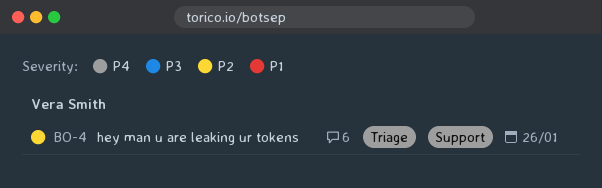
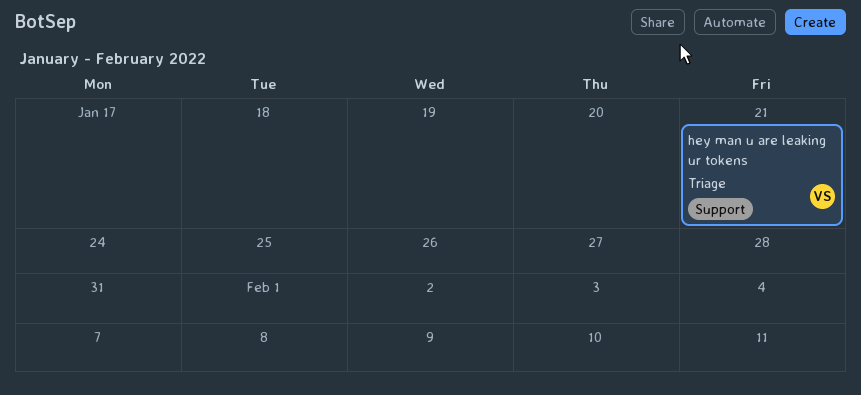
hey man u are leaking ur tokens, due: Jan 26 -> Jan 21

